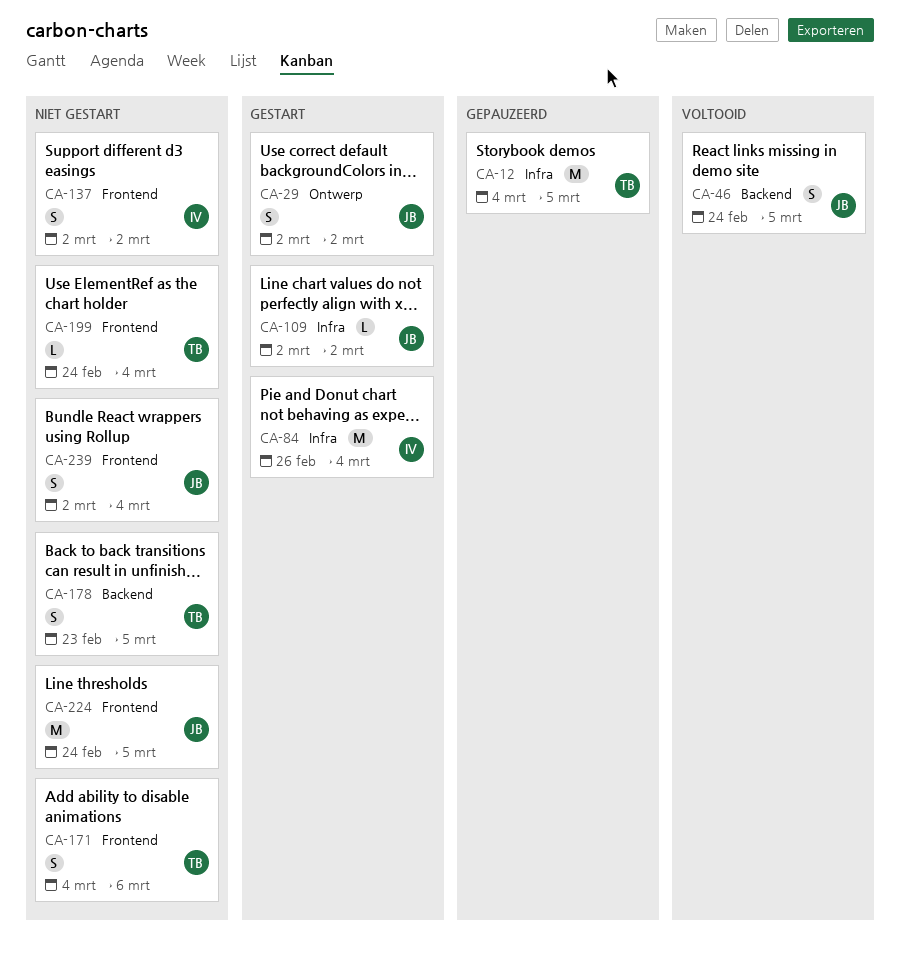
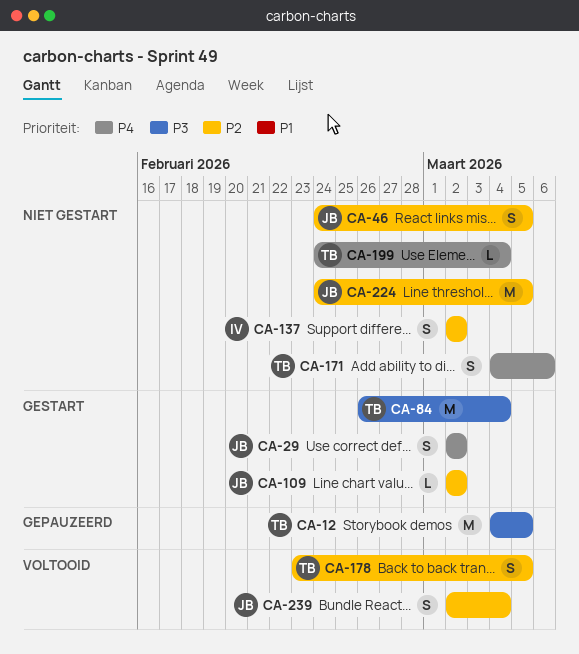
CA-46, status: Voltooid -> Niet gestart
CA-84, owner: IV -> TB
CA-178, status: Niet gestart -> Voltooid
CA-239, status: Niet gestart -> Voltooid

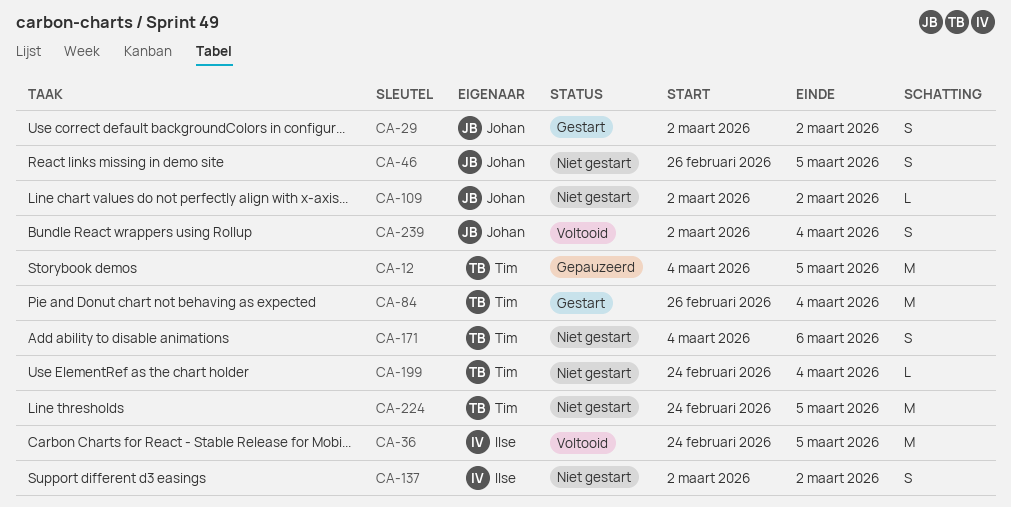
CA-36: none -> present
CA-46, start: Feb 24 -> Feb 26
CA-109, status: Gestart -> Niet gestart
CA-178: present -> none
CA-224, owner: Johan -> Tim

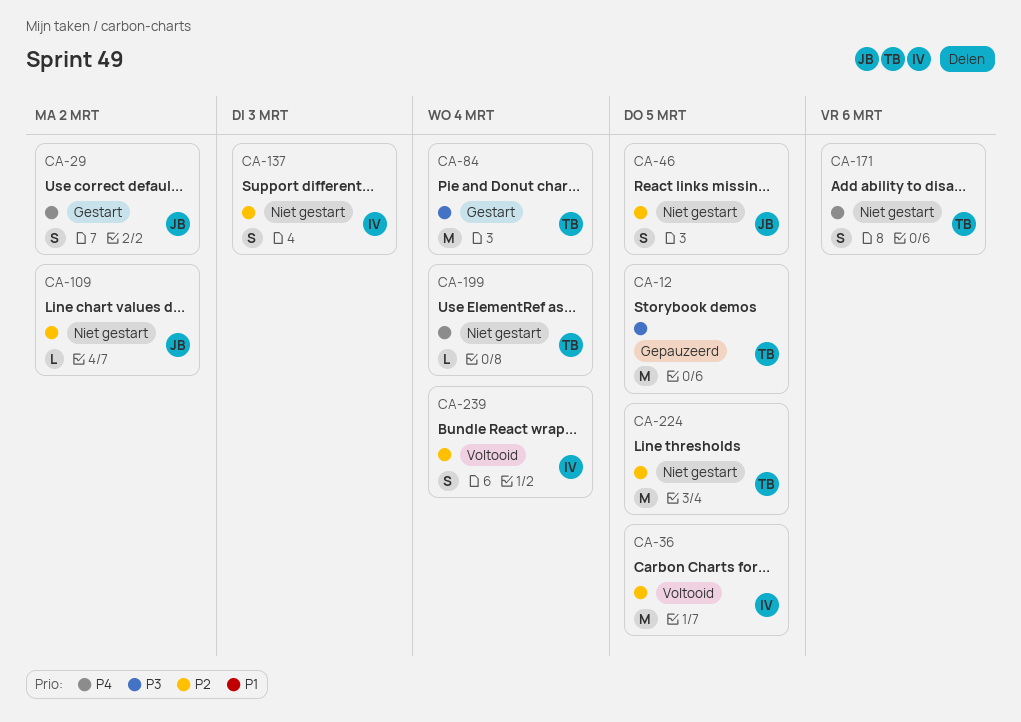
CA-137, due: Mar 2 -> Mar 3
CA-239, owner: Johan -> Ilse

